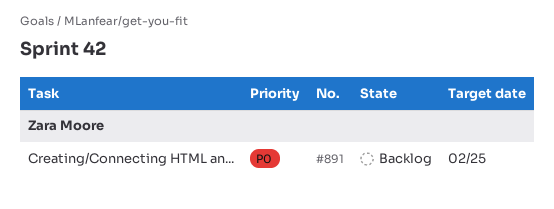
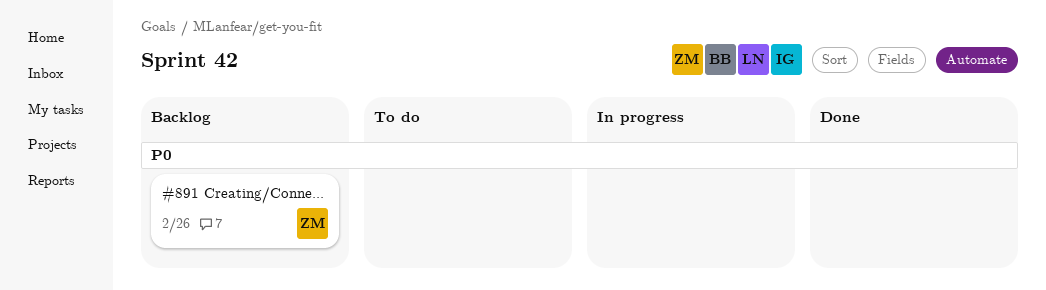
#891, due: Feb 25 -> Feb 26

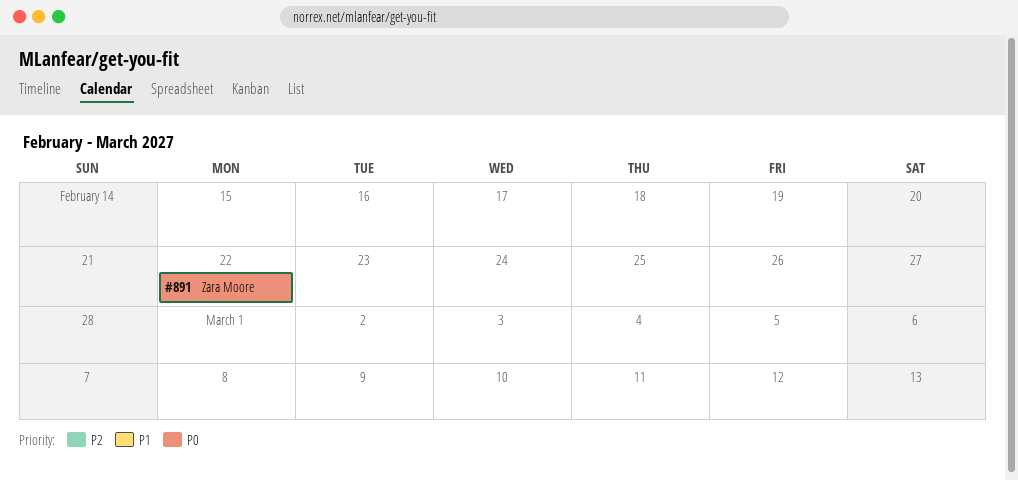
#891, due: Feb 26 -> Feb 22

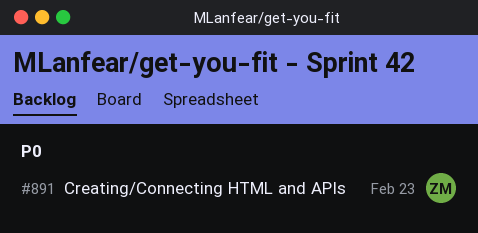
#891, due: Feb 22 -> Feb 23

